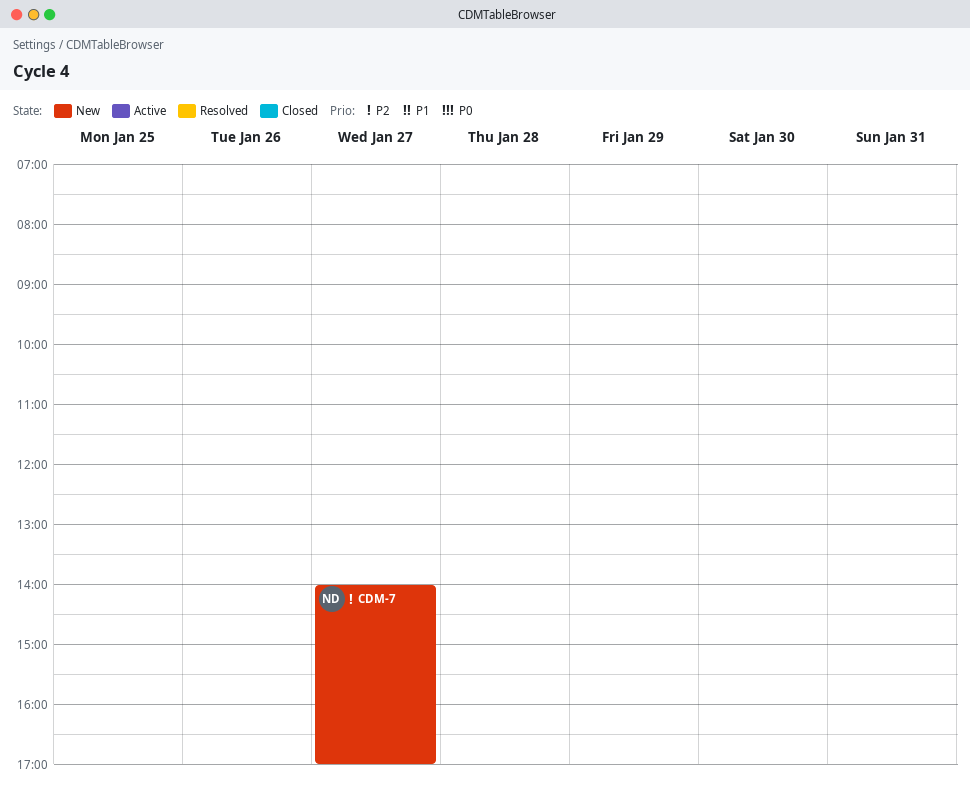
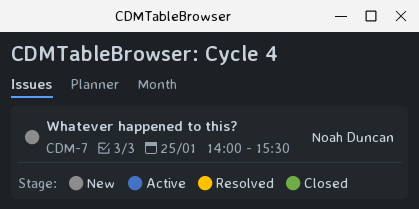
CDM-7, day: Jan 27 -> Jan 25
CDM-7, ends: 17:00 -> 15:30

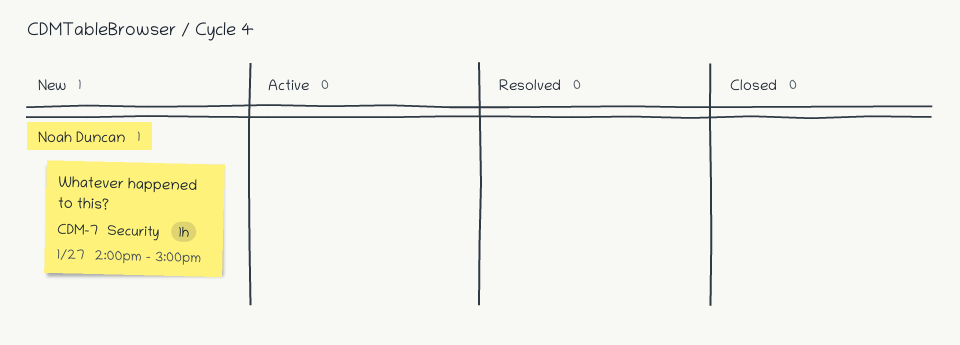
CDM-7, day: Jan 25 -> Jan 27
CDM-7, ends: 15:30 -> 15:00

